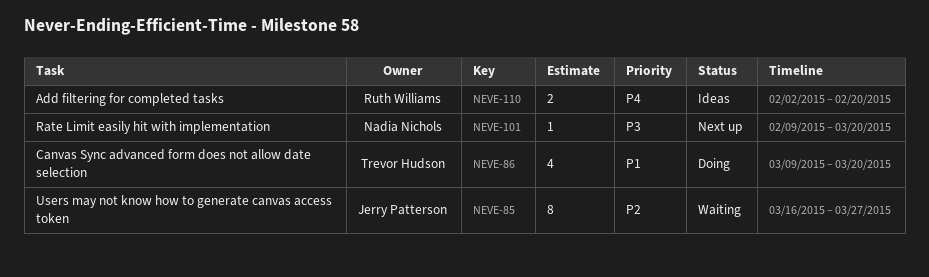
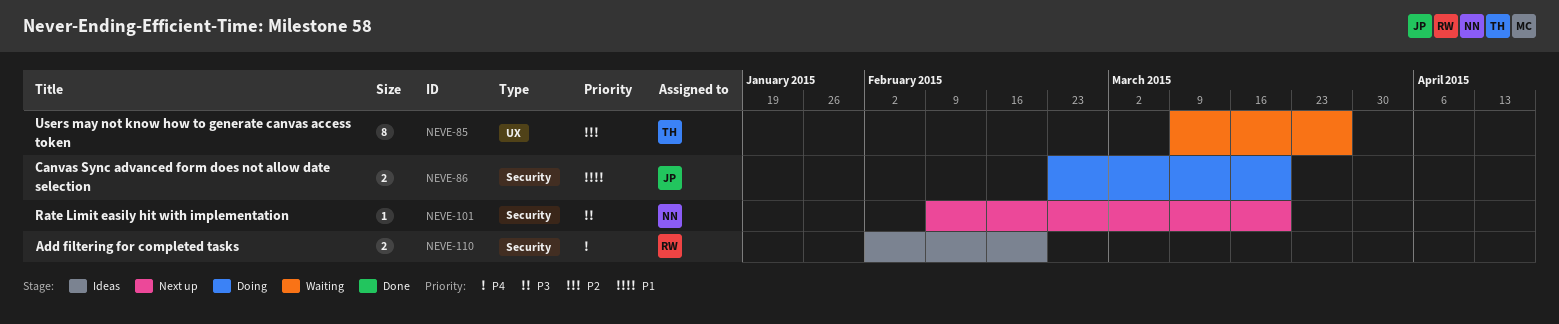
NEVE-85, owner: Jerry Patterson -> Trevor Hudson
NEVE-85, start: Mar 16 -> Mar 9
NEVE-86, owner: Trevor Hudson -> Jerry Patterson
NEVE-86, estimate: 4 -> 2
NEVE-86, start: Mar 9 -> Feb 23

